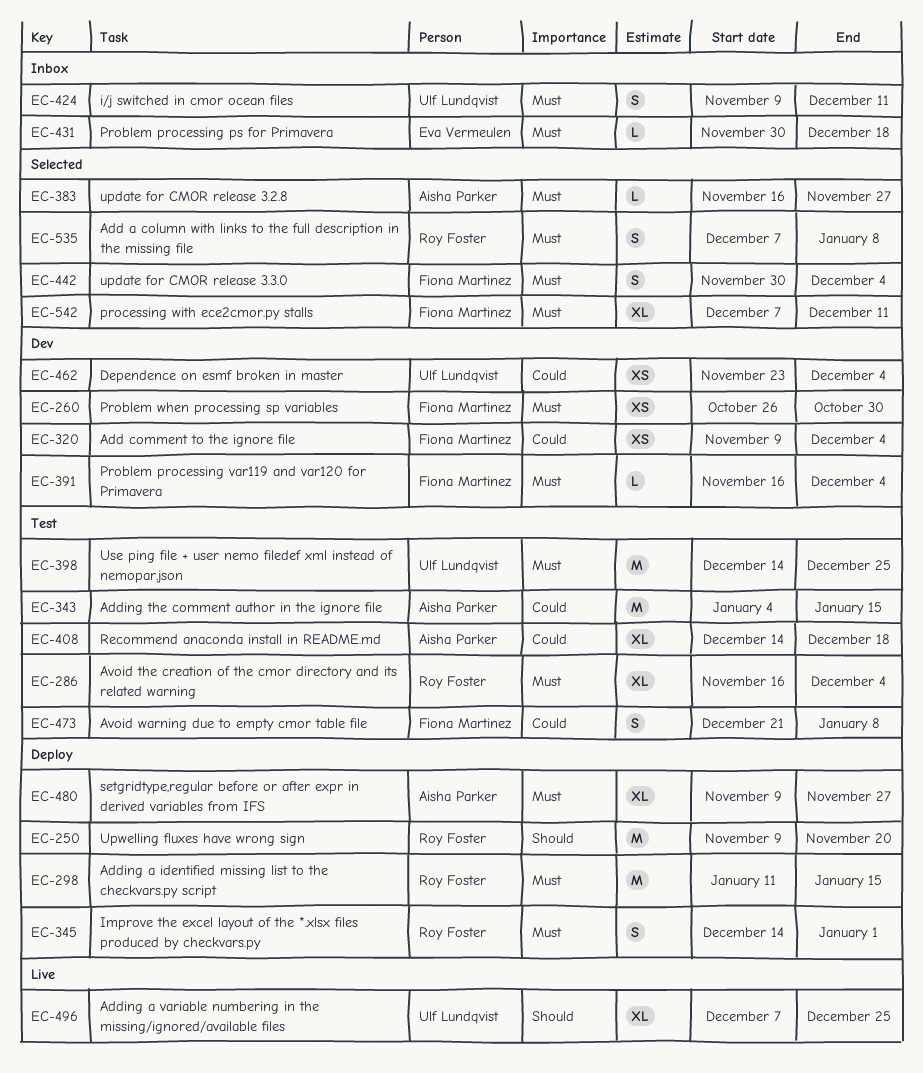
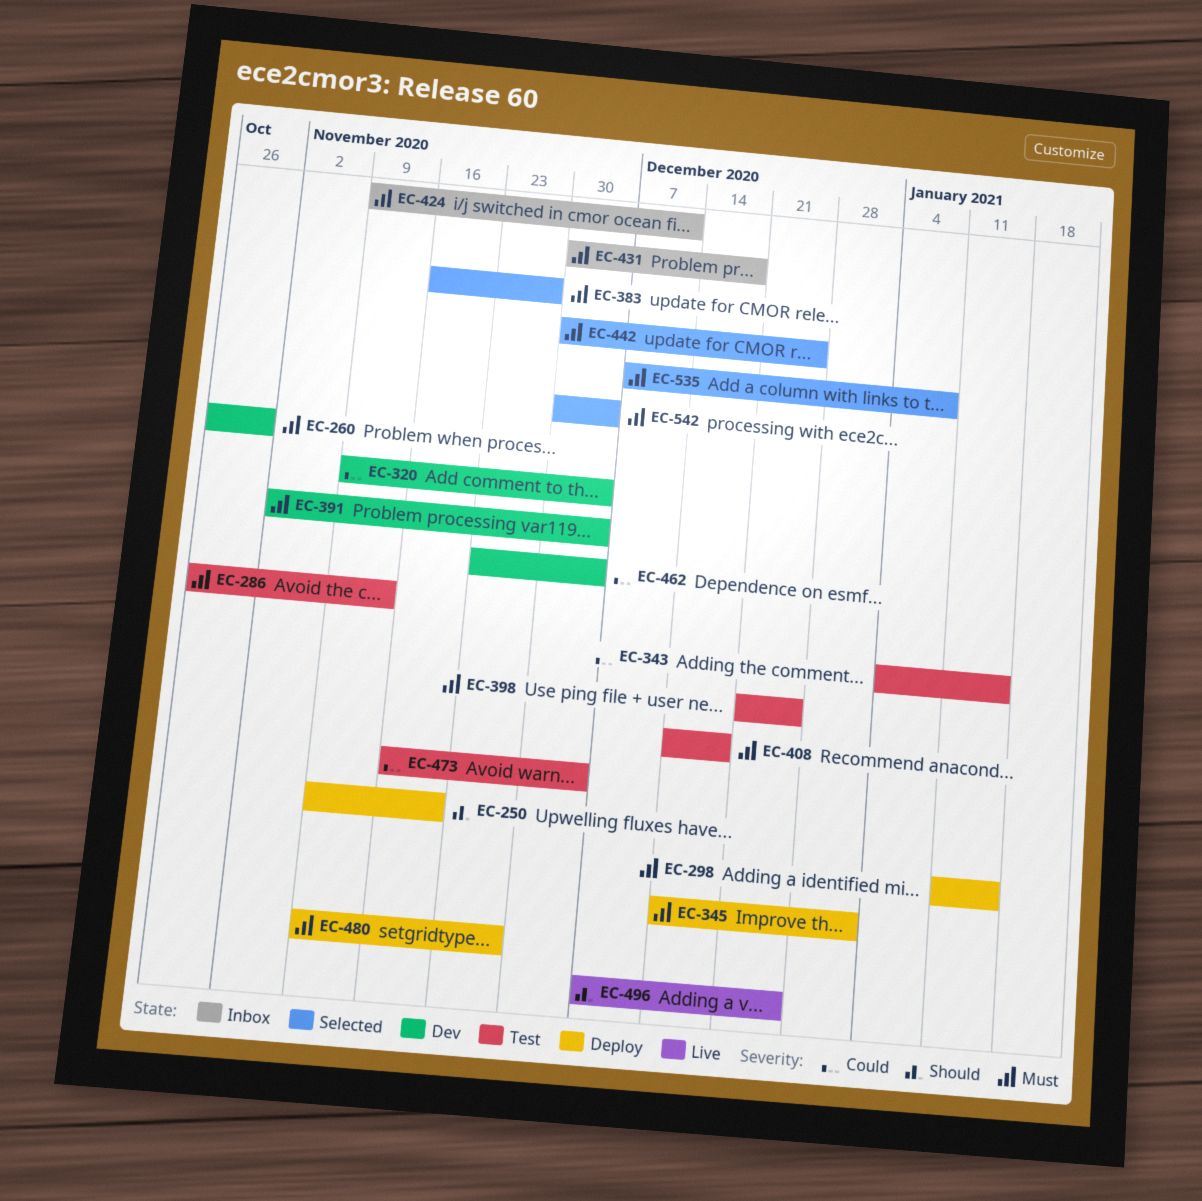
EC-286, start: Nov 16 -> Oct 26
EC-286, due: Dec 4 -> Nov 13
EC-391, start: Nov 16 -> Nov 2
EC-398, start: Dec 14 -> Dec 21
EC-408, priority: Could -> Must
EC-442, due: Dec 4 -> Dec 25
EC-473, start: Dec 21 -> Nov 16
EC-473, due: Jan 8 -> Dec 4
EC-542, start: Dec 7 -> Nov 30
EC-542, due: Dec 11 -> Dec 4

